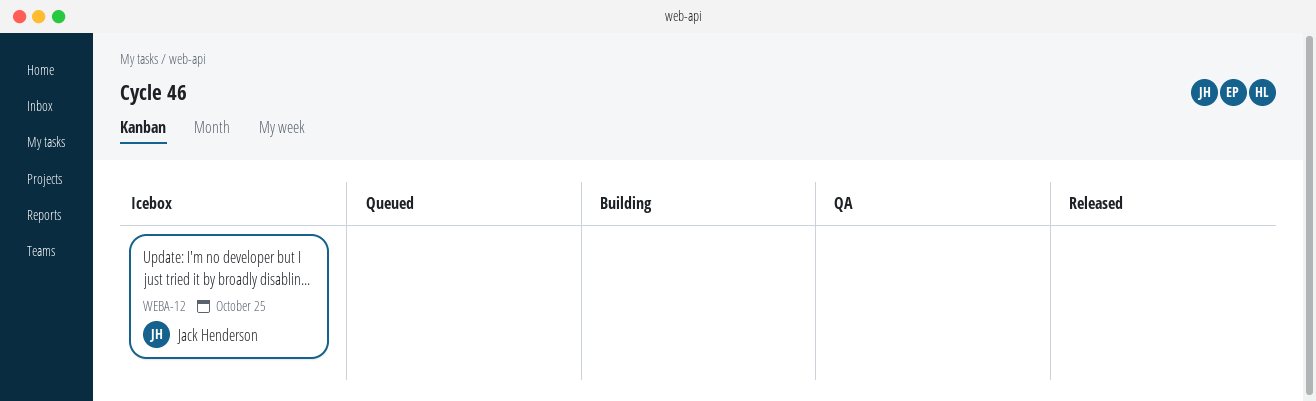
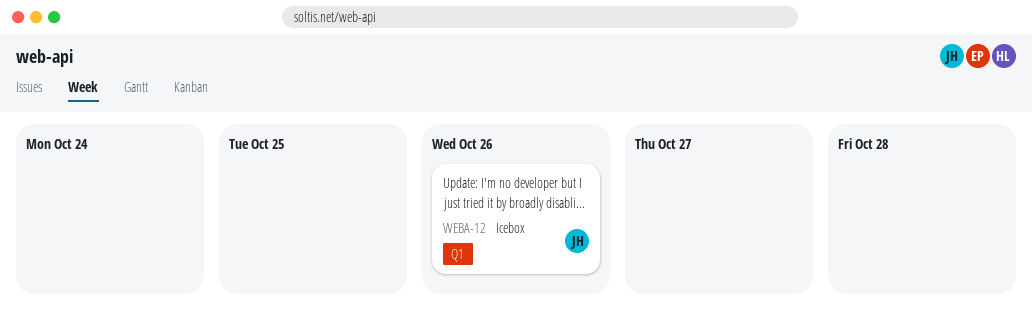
WEBA-12, due: Oct 25 -> Oct 26

